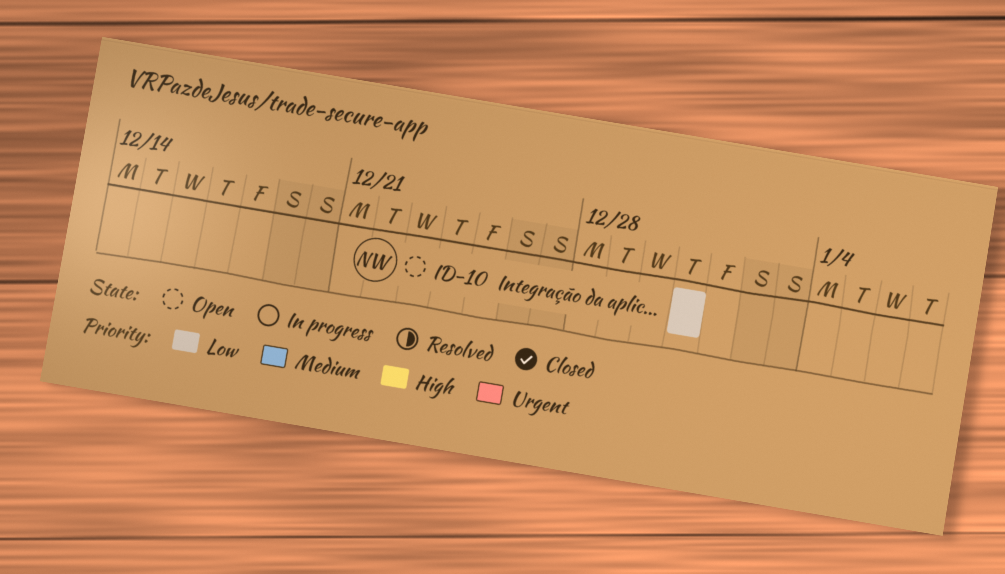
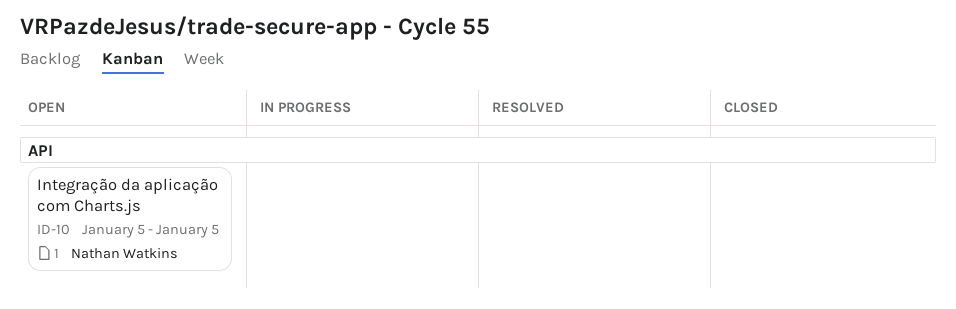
ID-10, start: Dec 31 -> Jan 5
ID-10, due: Dec 31 -> Jan 5

